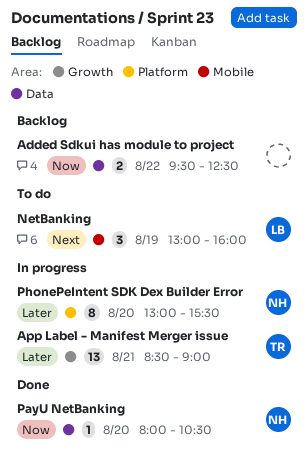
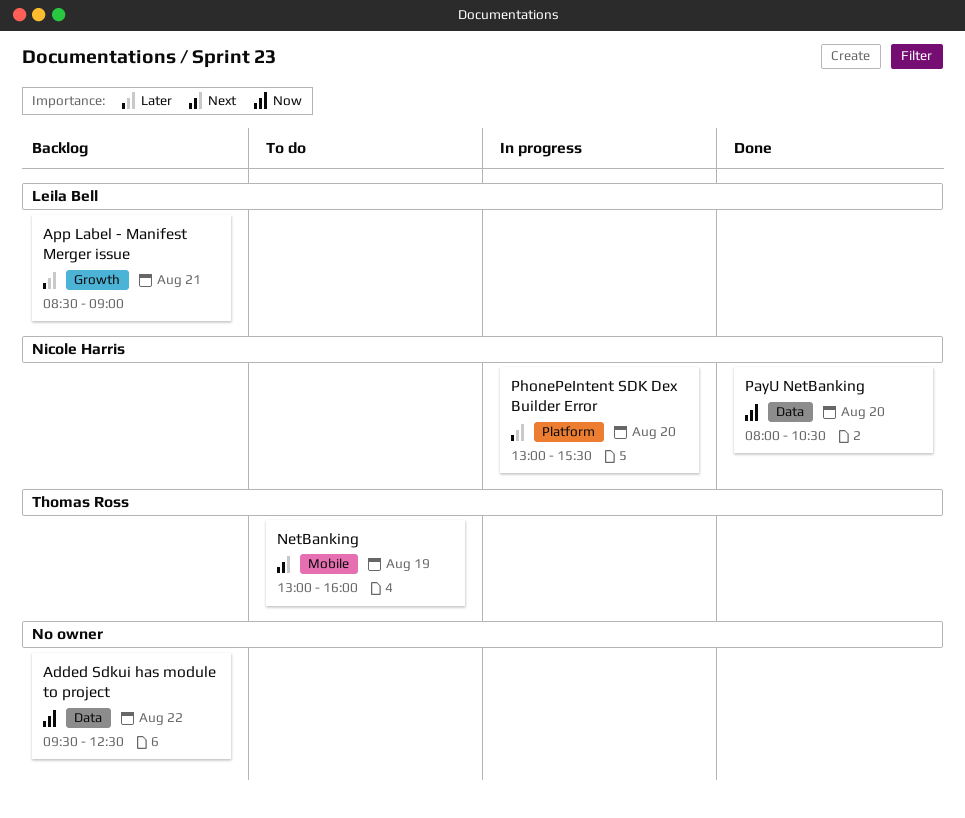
App Label - Manifest Merger issue, status: In progress -> Backlog
App Label - Manifest Merger issue, owner: Thomas Ross -> Leila Bell
NetBanking, owner: Leila Bell -> Thomas Ross

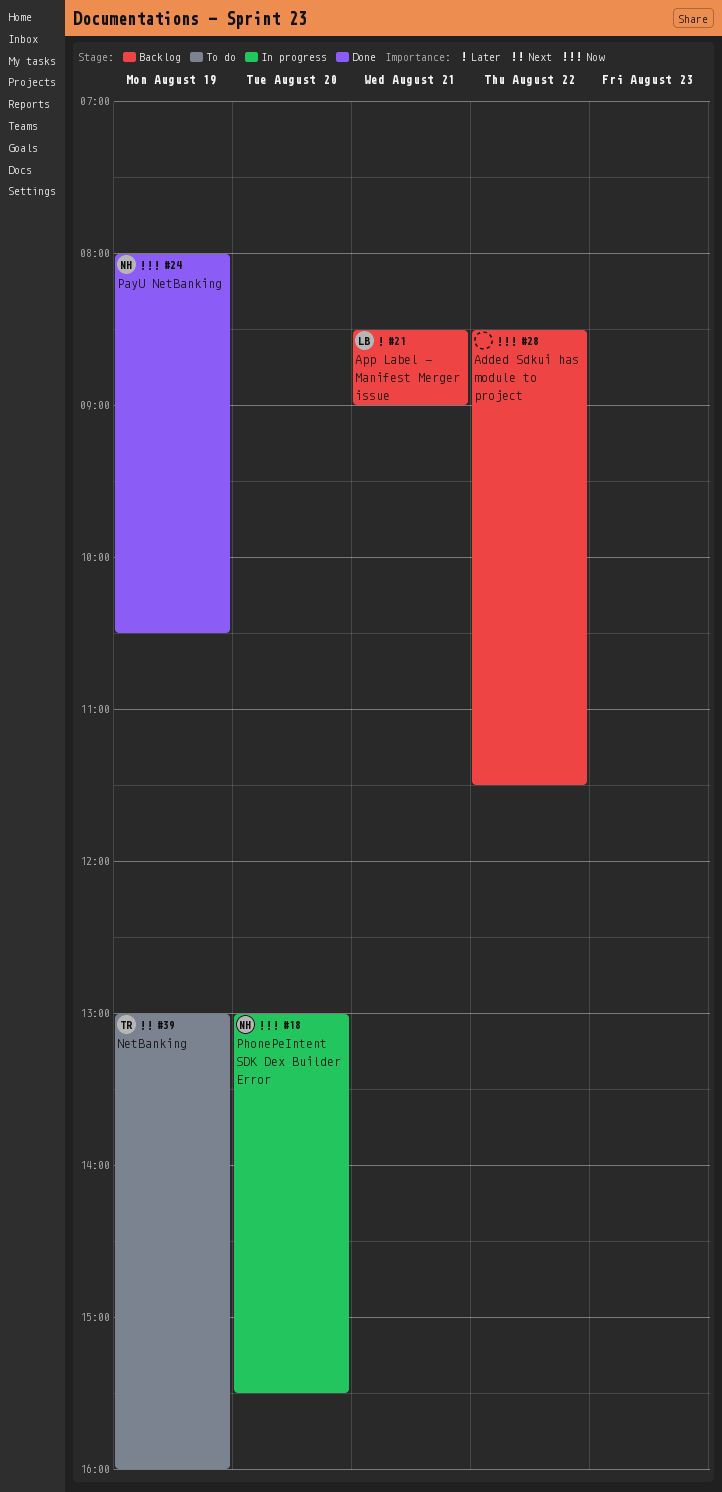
Added Sdkui has module to project, begins: 09:30 -> 08:30
Added Sdkui has module to project, ends: 12:30 -> 11:30
PayU NetBanking, day: Aug 20 -> Aug 19
PhonePeIntent SDK Dex Builder Error, priority: Later -> Now

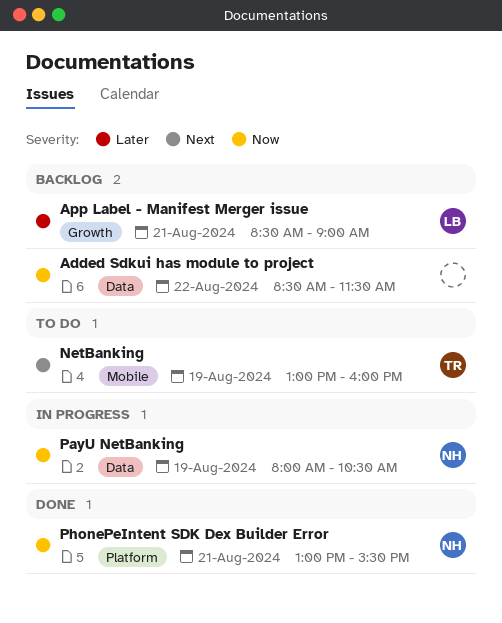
PayU NetBanking, status: Done -> In progress
PhonePeIntent SDK Dex Builder Error, status: In progress -> Done
PhonePeIntent SDK Dex Builder Error, day: Aug 20 -> Aug 21

